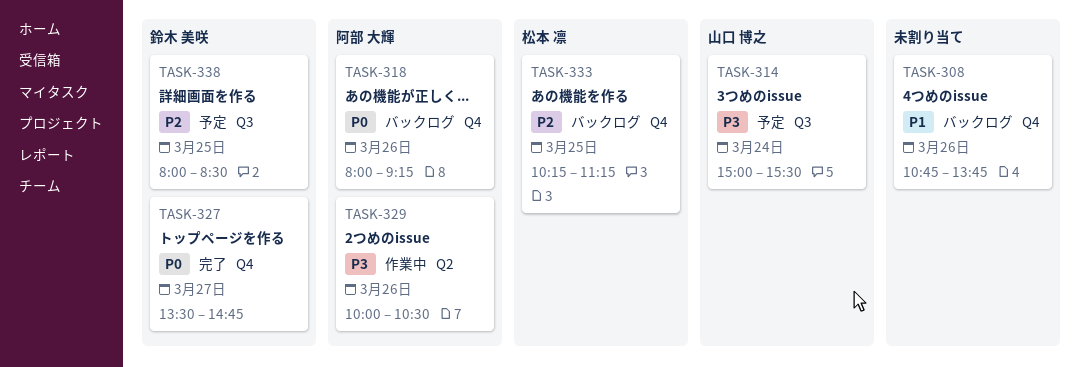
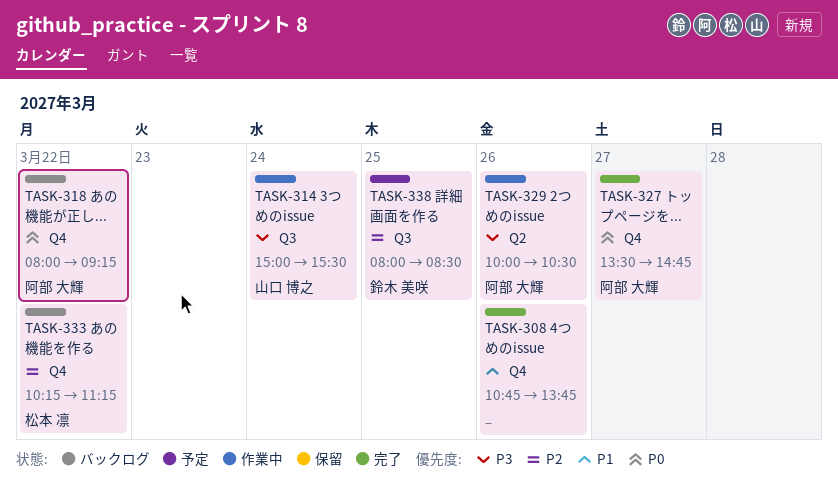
TASK-308, status: バックログ -> 完了
TASK-314, status: 予定 -> 作業中
TASK-318, day: Mar 26 -> Mar 22
TASK-327, owner: 鈴木 美咲 -> 阿部 大輝
TASK-333, day: Mar 25 -> Mar 22

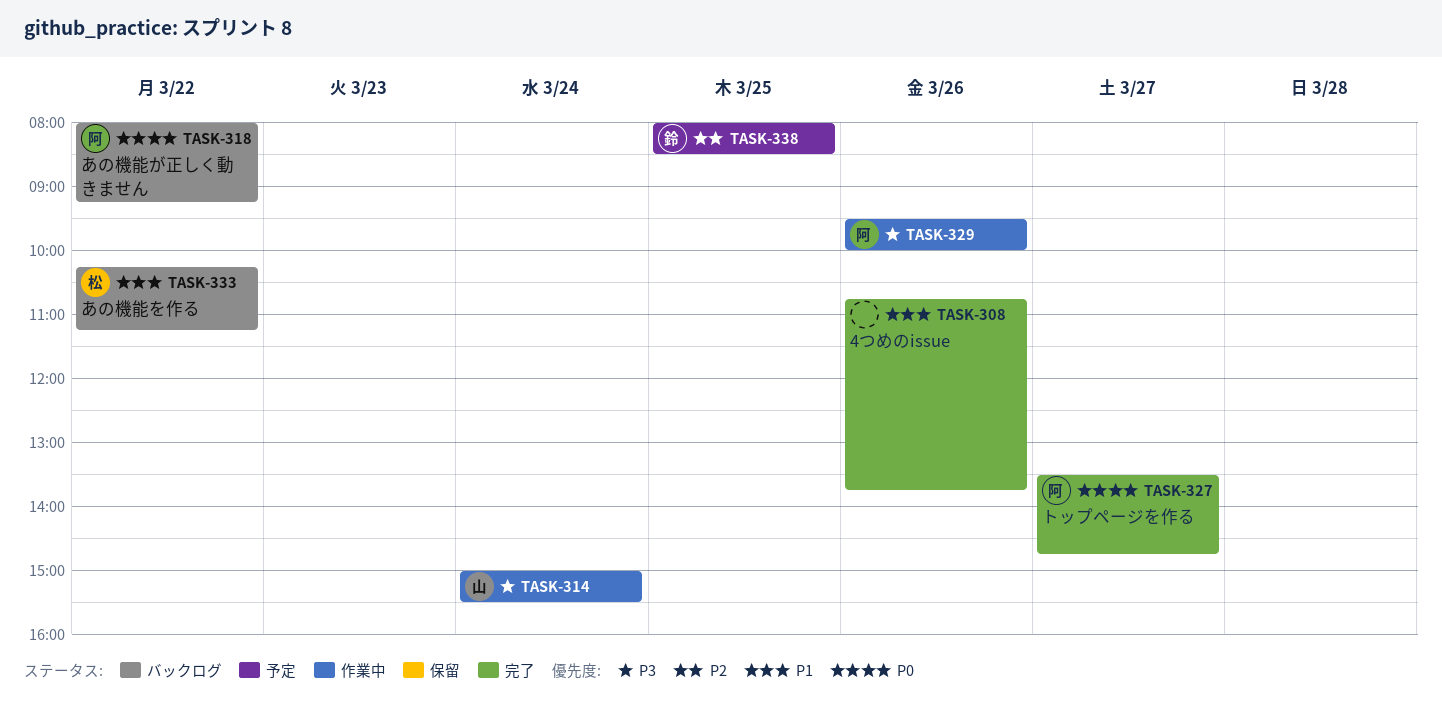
TASK-329, begins: 10:00 -> 09:30
TASK-329, ends: 10:30 -> 10:00
TASK-333, priority: P2 -> P1

